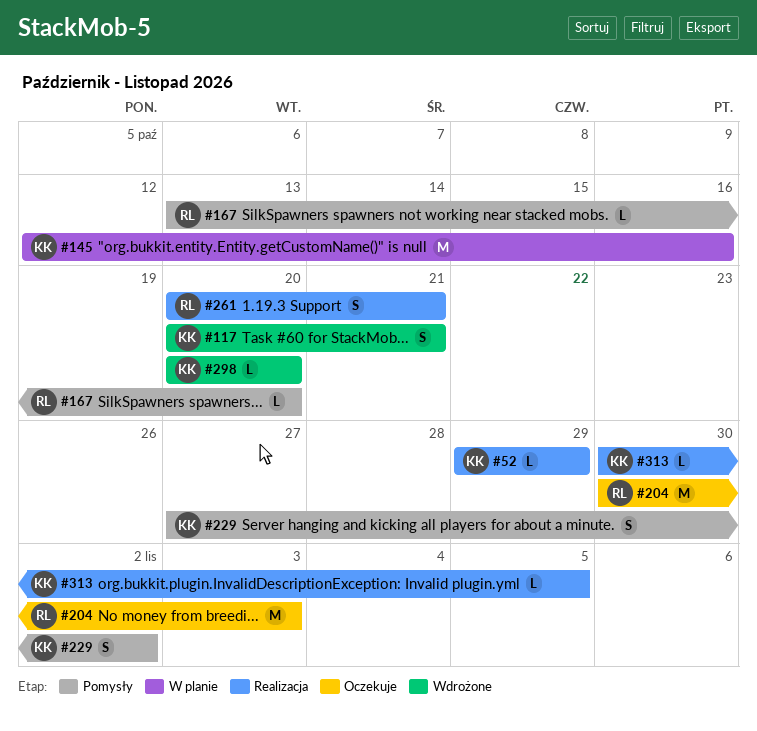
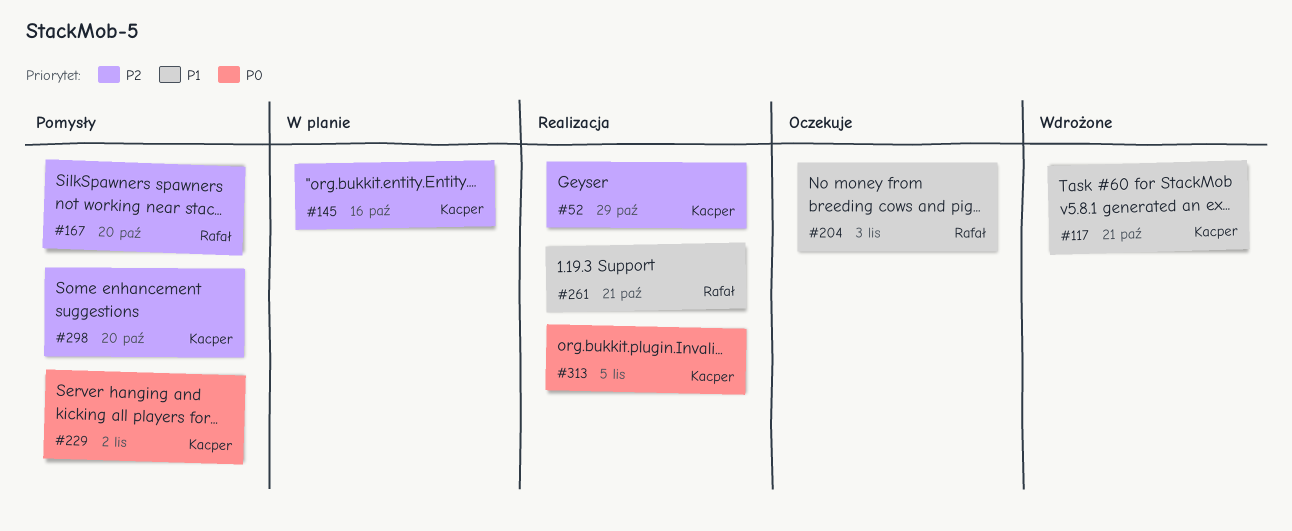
#298, status: Wdrożone -> Pomysły

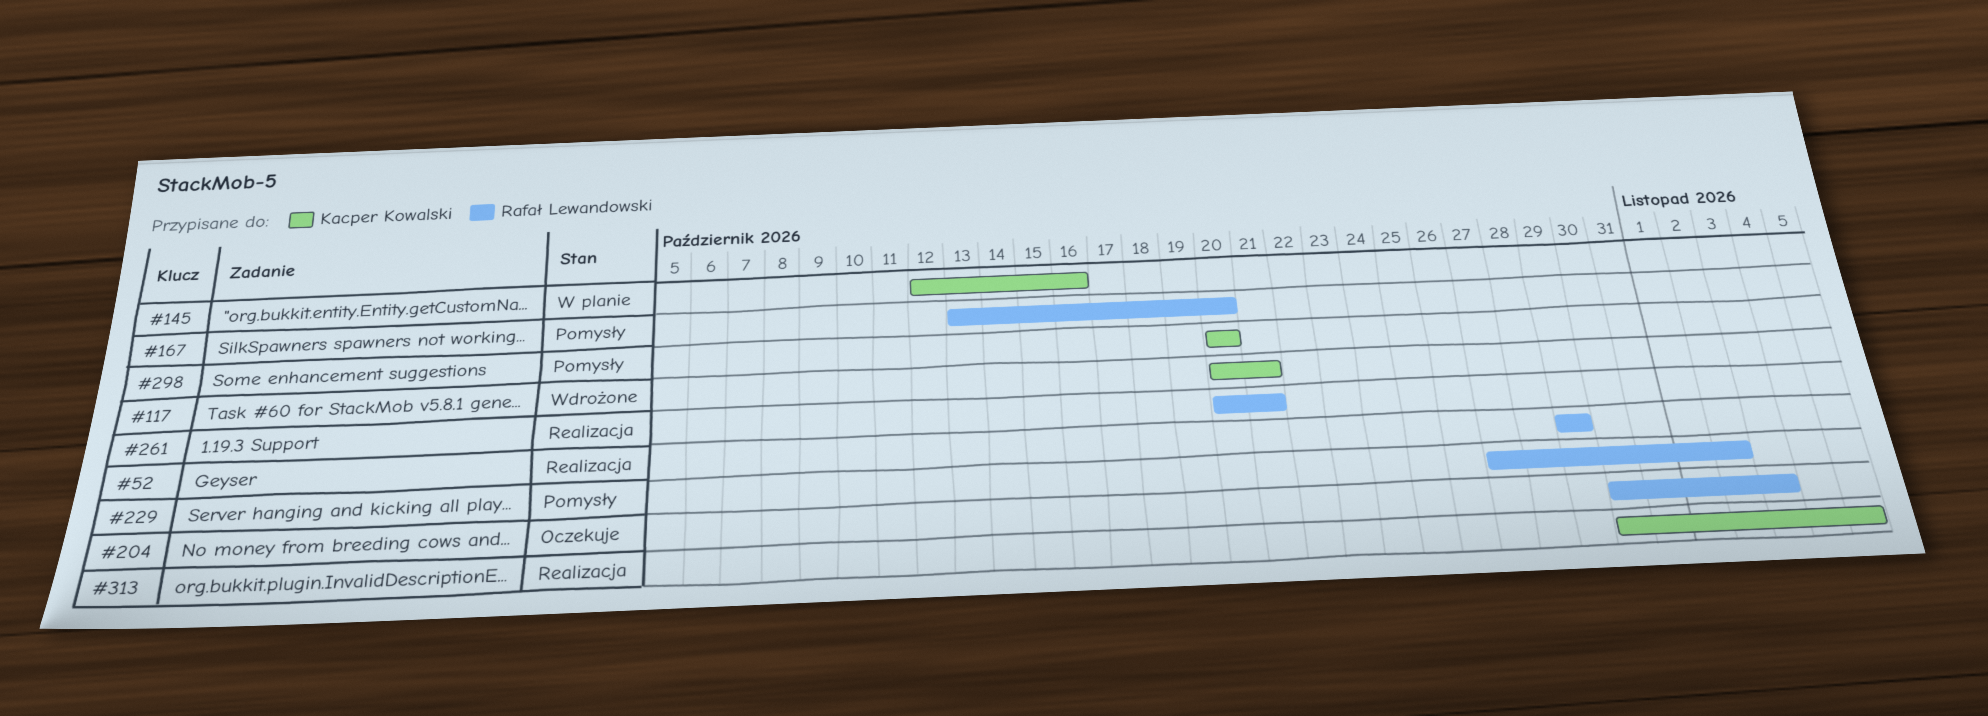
#52, owner: Kacper Kowalski -> Rafał Lewandowski
#229, owner: Kacper Kowalski -> Rafał Lewandowski

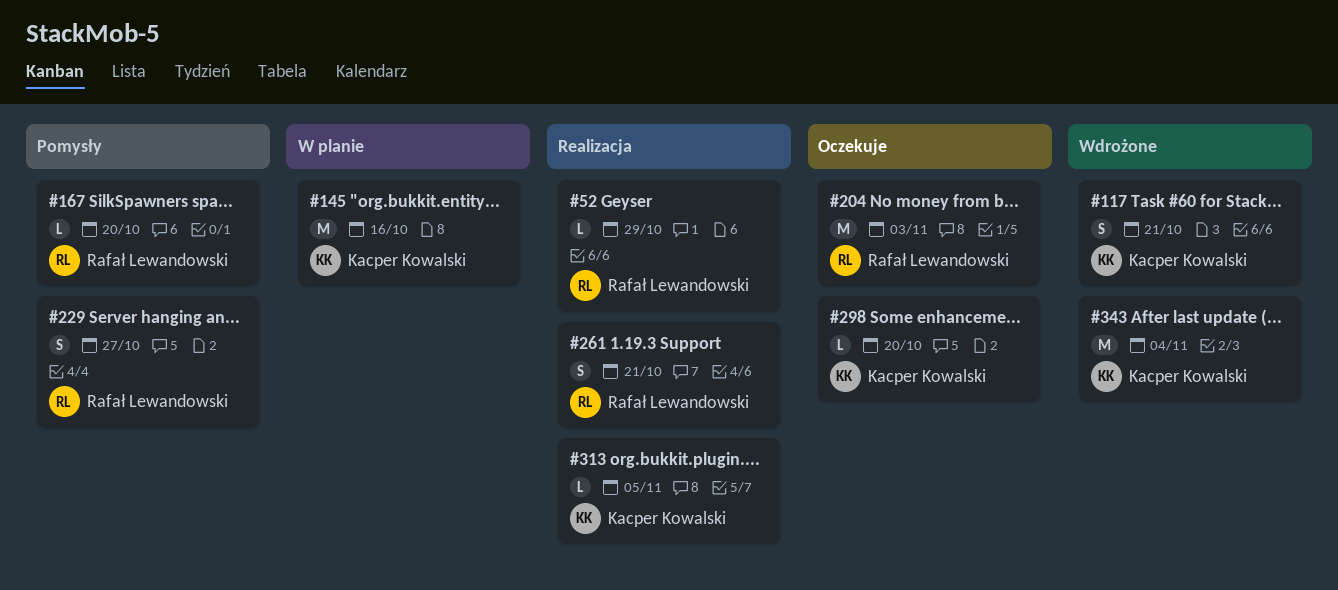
#229, due: Nov 2 -> Oct 27
#298, status: Pomysły -> Oczekuje
#343: none -> present

